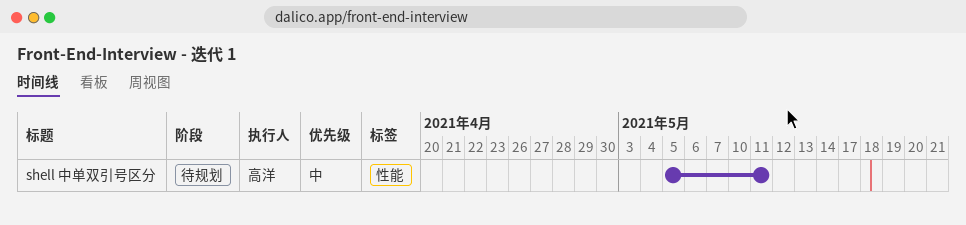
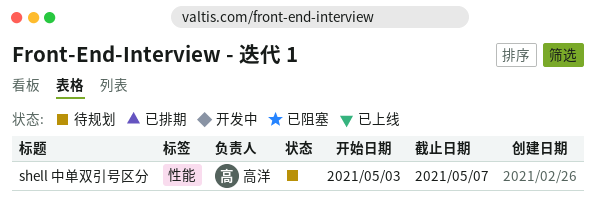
shell 中单双引号区分, start: May 5 -> May 3
shell 中单双引号区分, due: May 11 -> May 7

